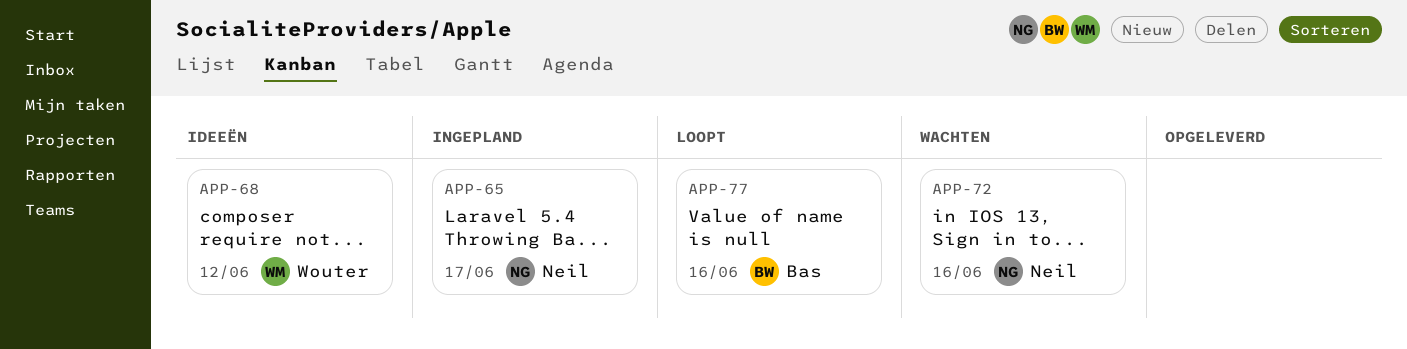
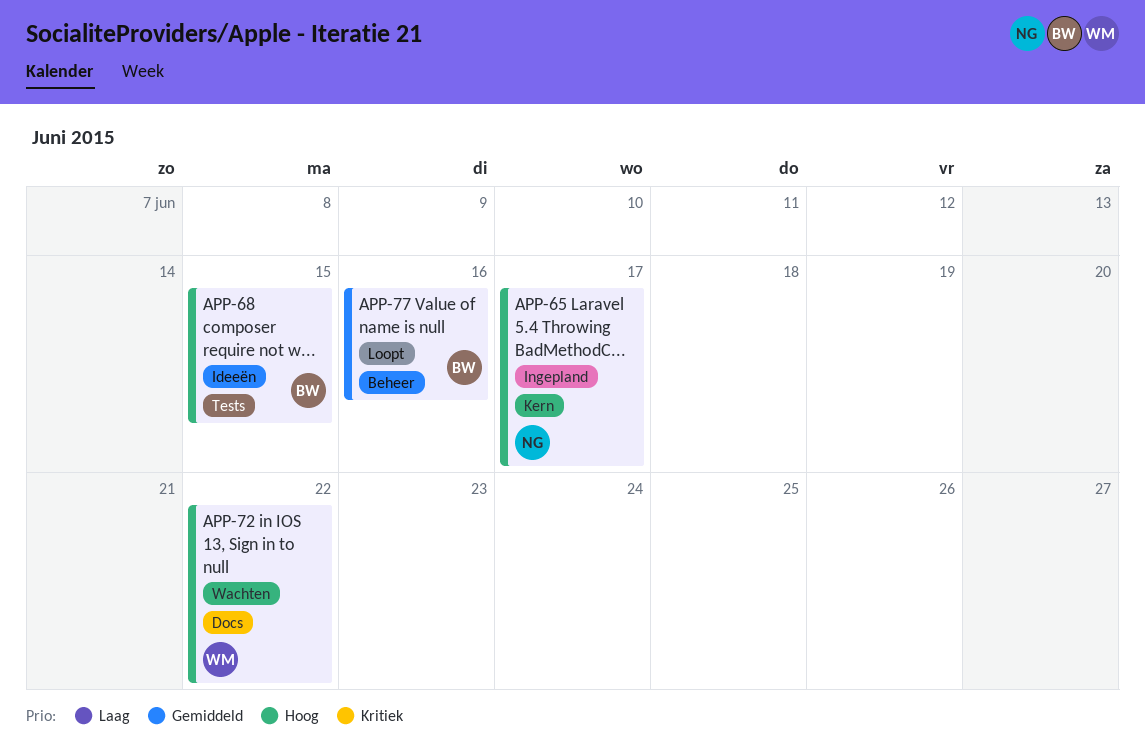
APP-68, owner: Wouter -> Bas
APP-68, due: Jun 12 -> Jun 15
APP-72, owner: Neil -> Wouter
APP-72, due: Jun 16 -> Jun 22

